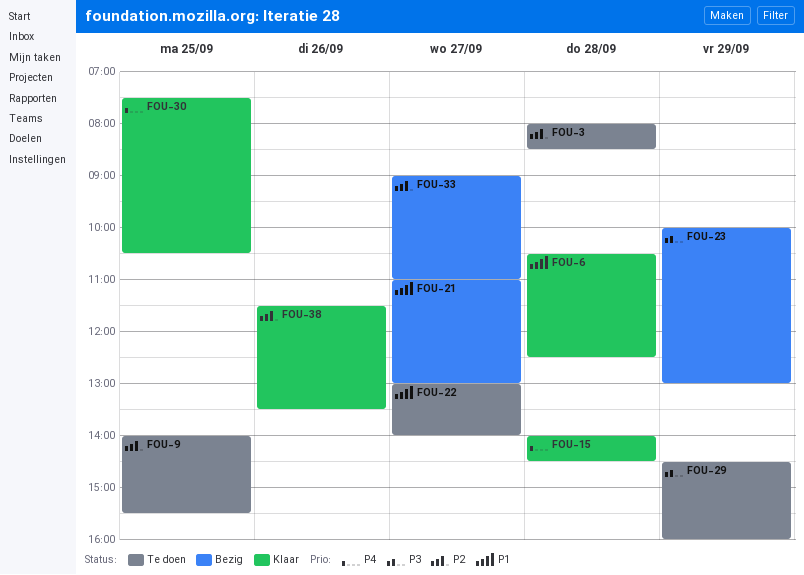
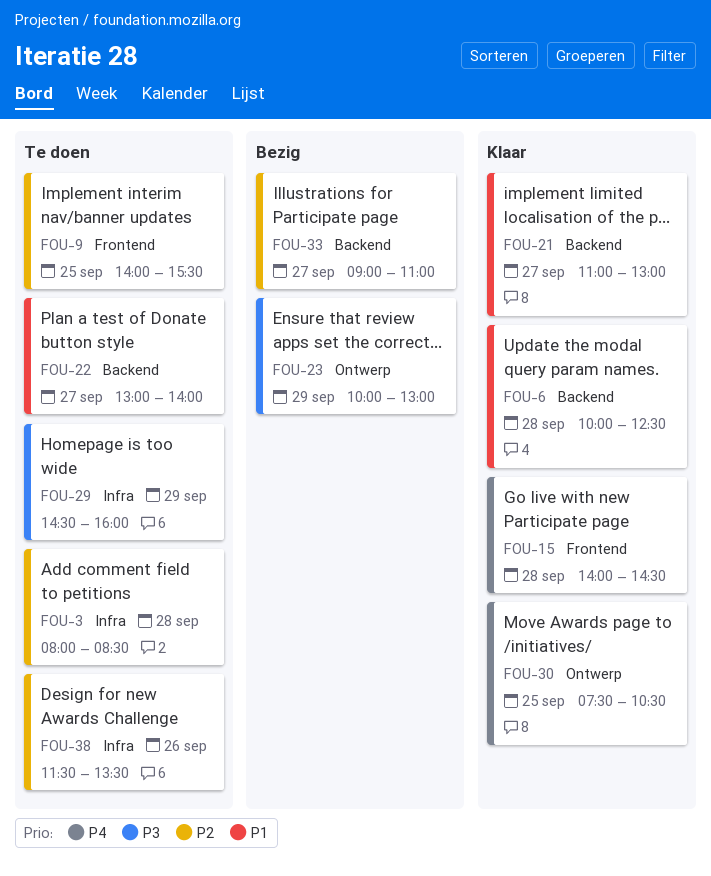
FOU-6, begins: 10:30 -> 10:00
FOU-21, status: Bezig -> Klaar
FOU-38, status: Klaar -> Te doen

